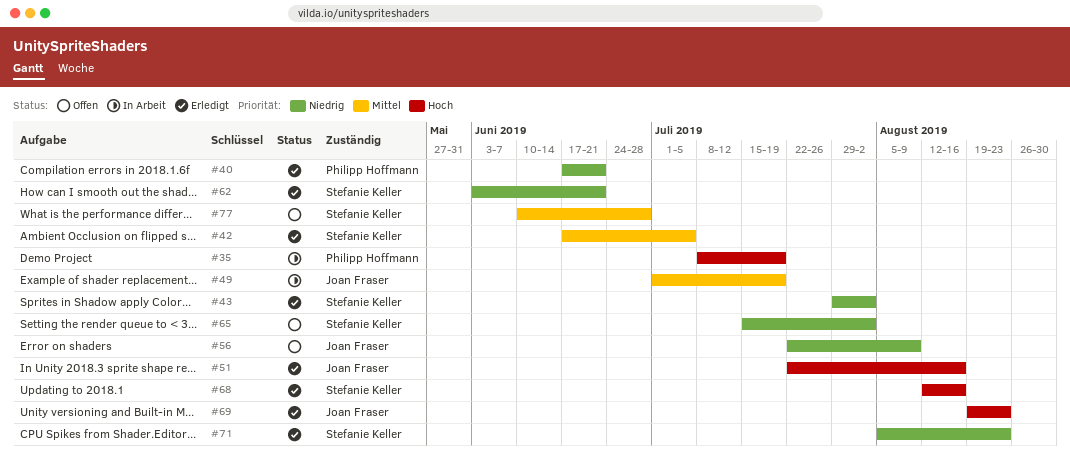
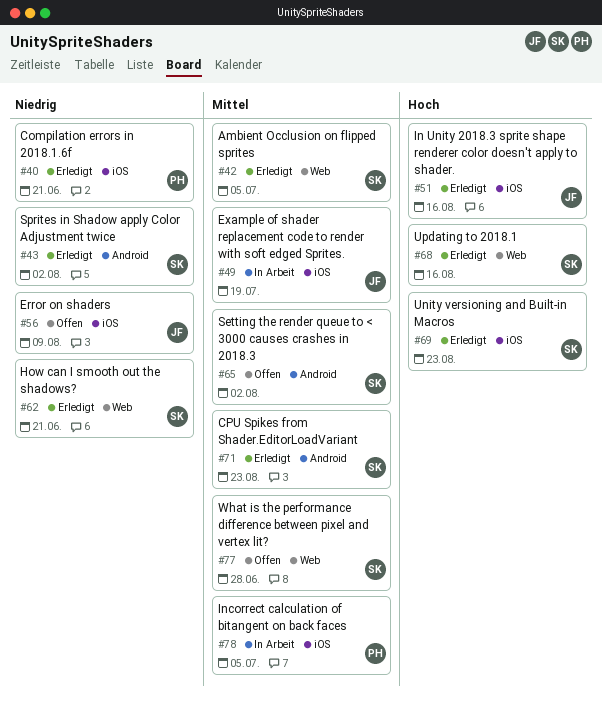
#35: present -> none
#65, priority: Niedrig -> Mittel
#69, owner: Joan Fraser -> Stefanie Keller
#71, priority: Niedrig -> Mittel
#78: none -> present

